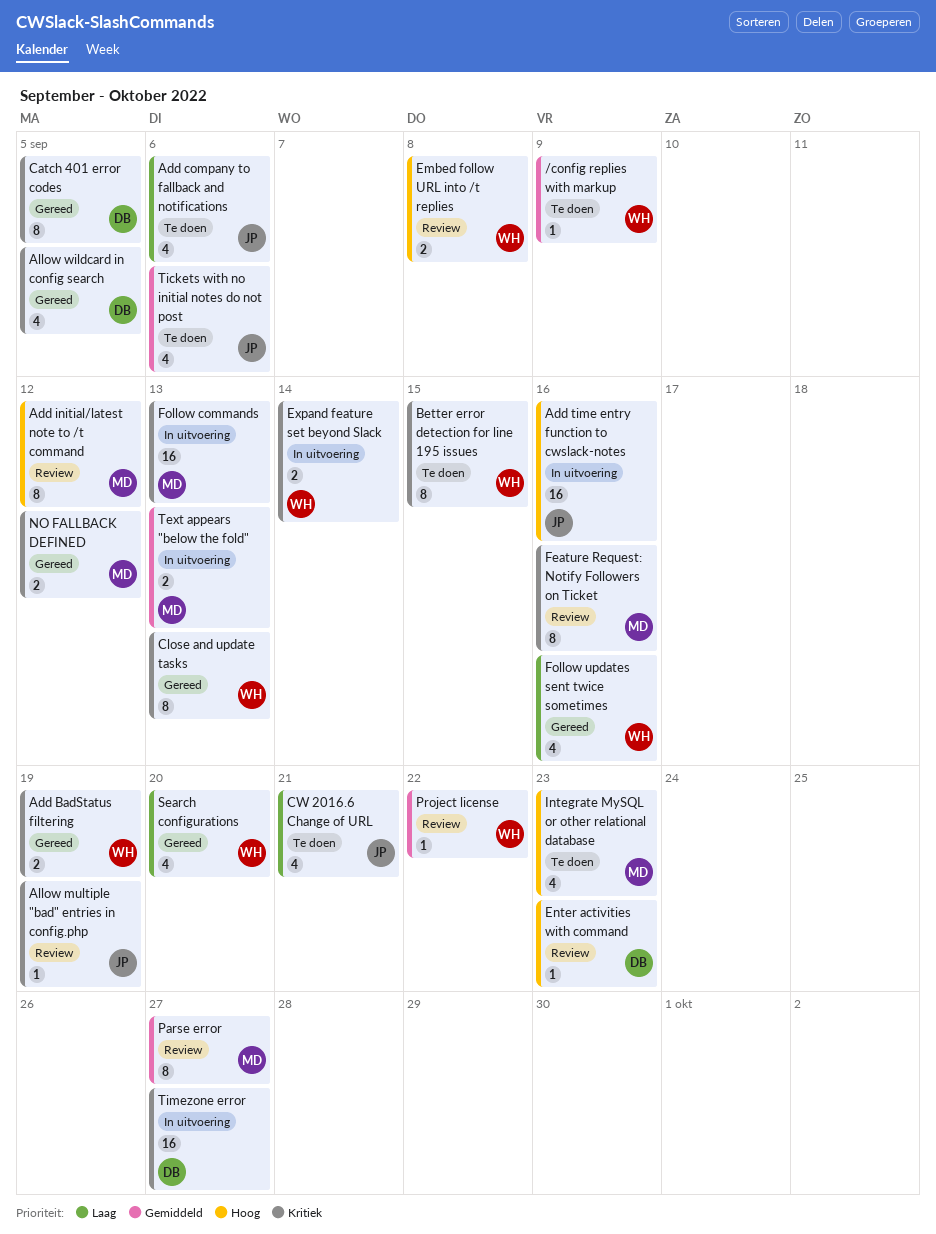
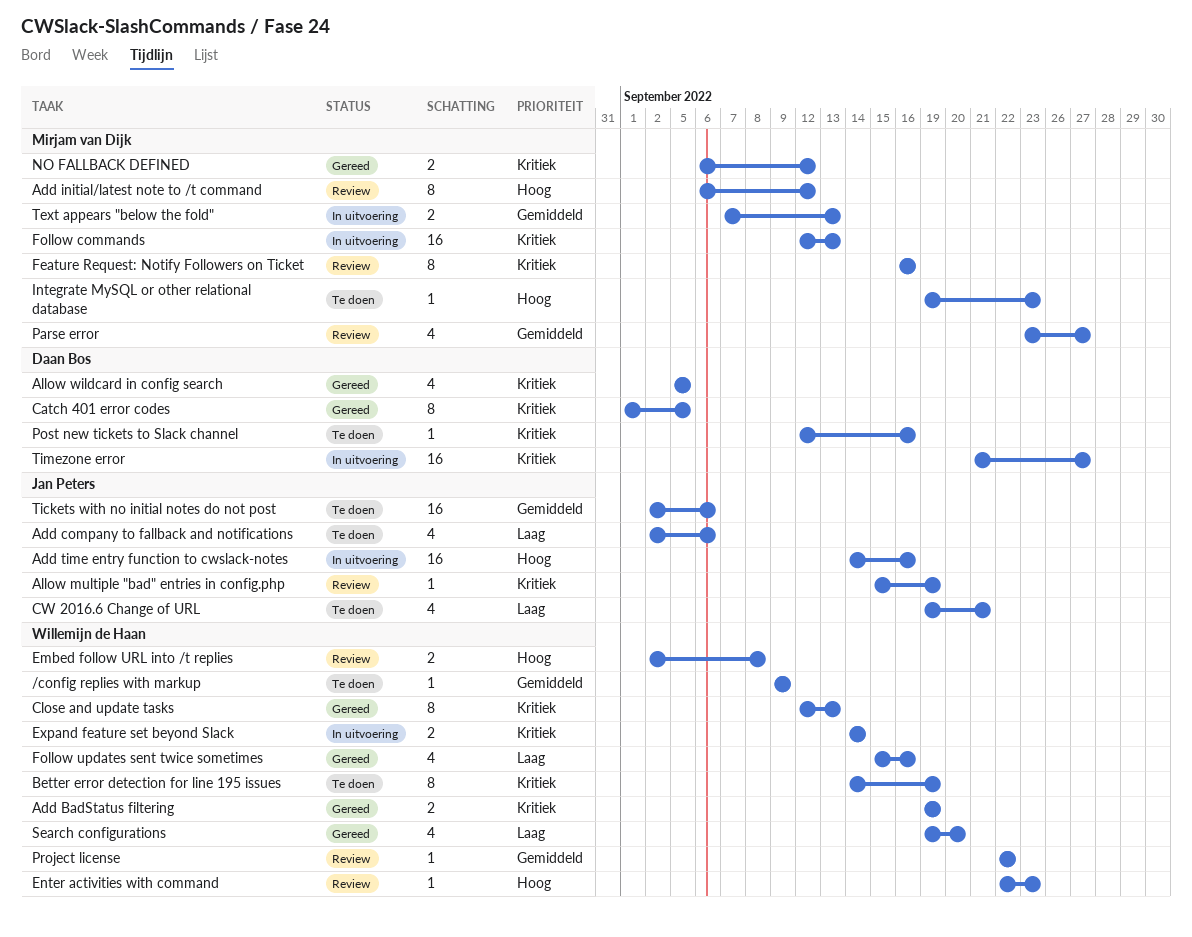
Better error detection for line 195 issues, due: Sep 15 -> Sep 19
Enter activities with command, owner: Daan Bos -> Willemijn de Haan
Integrate MySQL or other relational database, estimate: 4 -> 1
Parse error, estimate: 8 -> 4
Post new tickets to Slack channel: none -> present
Tickets with no initial notes do not post, estimate: 4 -> 16

